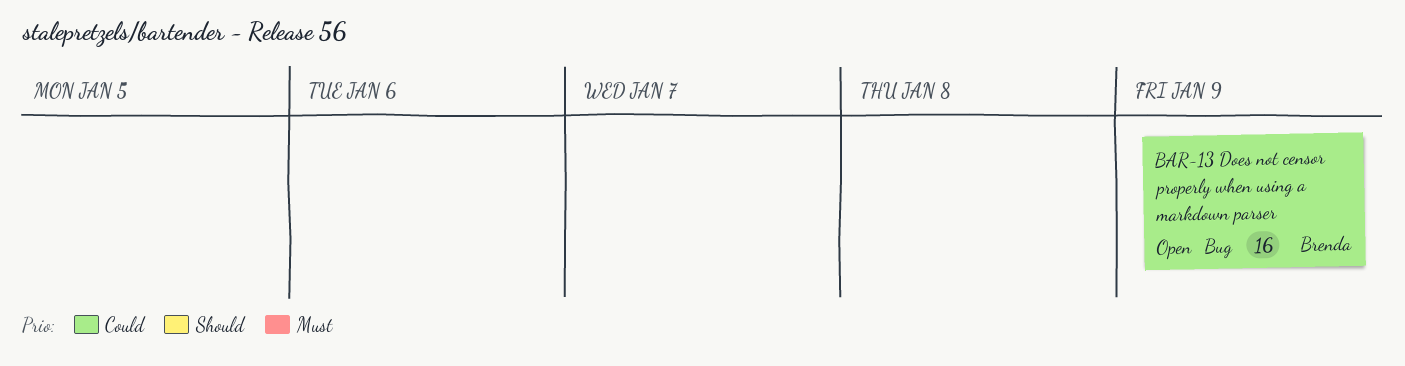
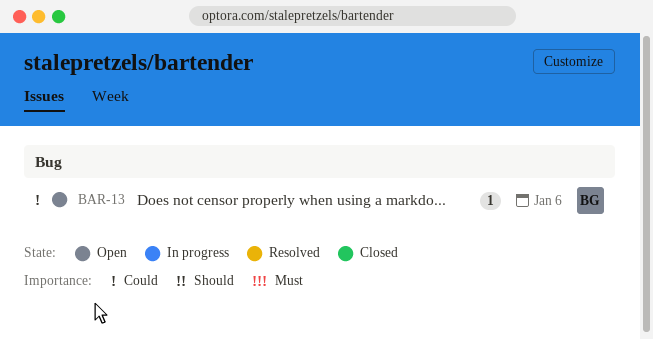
BAR-13, estimate: 16 -> 1
BAR-13, due: Jan 9 -> Jan 6

